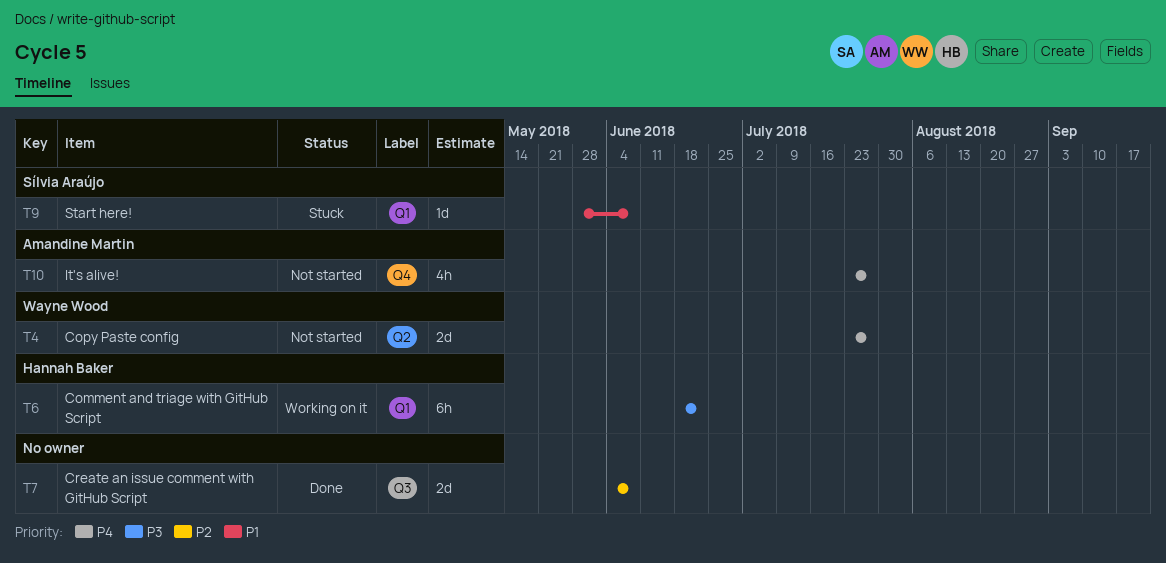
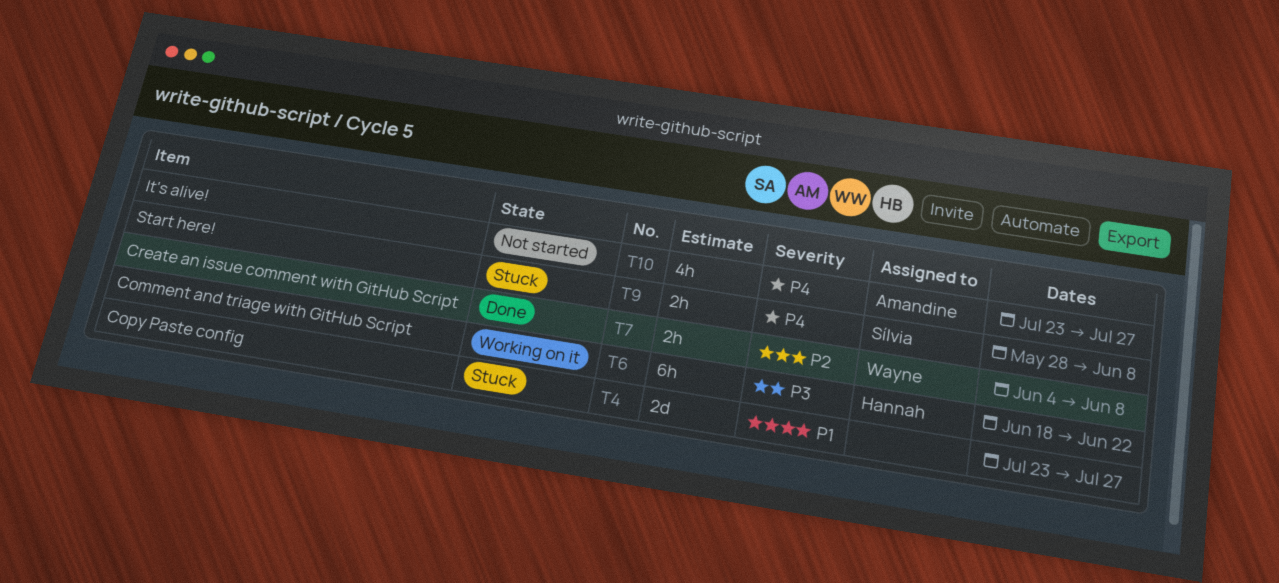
T4, status: Not started -> Stuck
T4, owner: Wayne Wood -> none
T4, priority: P4 -> P1
T7, owner: none -> Wayne Wood
T7, estimate: 2d -> 2h
T9, priority: P1 -> P4
T9, estimate: 1d -> 2h

